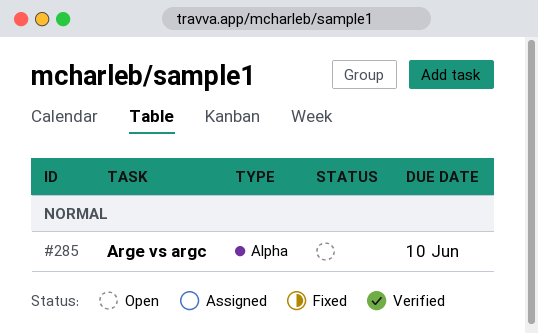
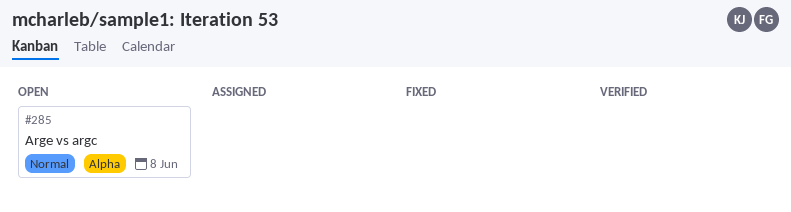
#285, due: Jun 10 -> Jun 8

